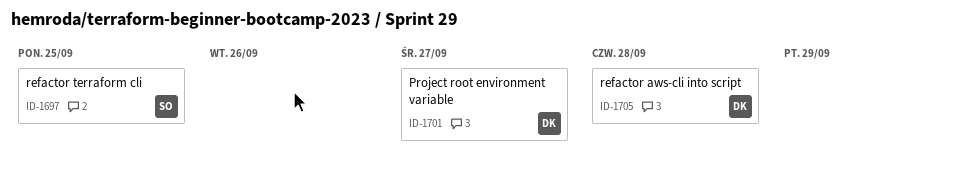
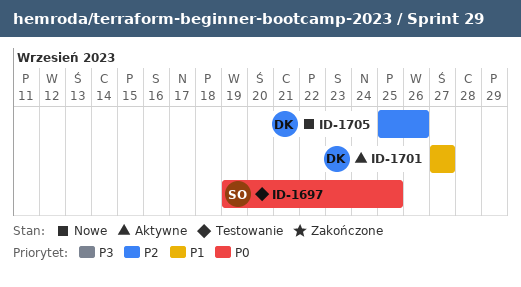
ID-1705, due: Sep 28 -> Sep 26

